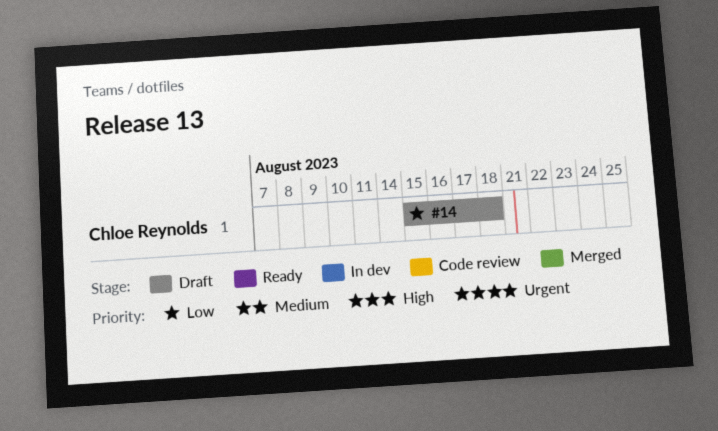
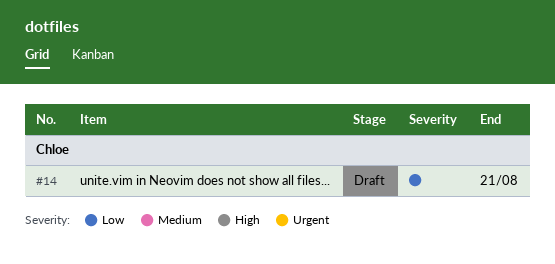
#14, due: Aug 18 -> Aug 21

